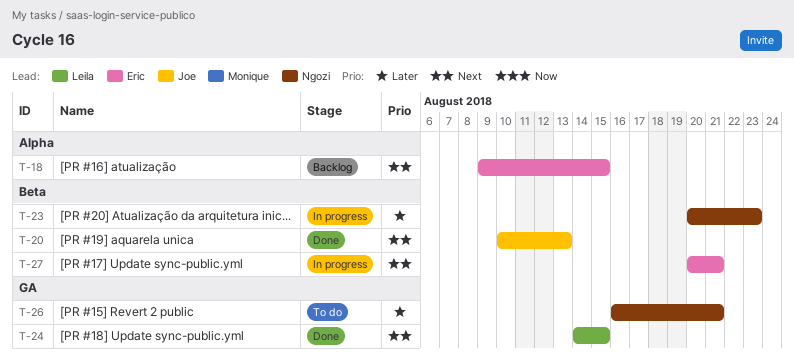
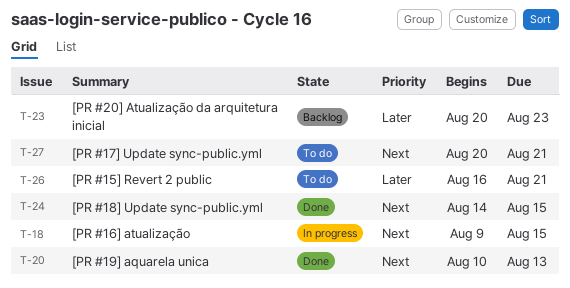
T-18, status: Backlog -> In progress
T-23, status: In progress -> Backlog
T-27, status: In progress -> To do

